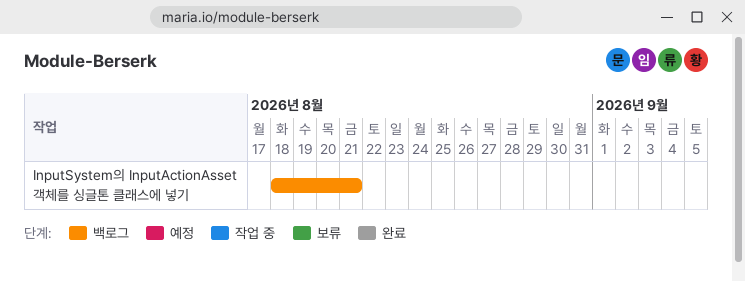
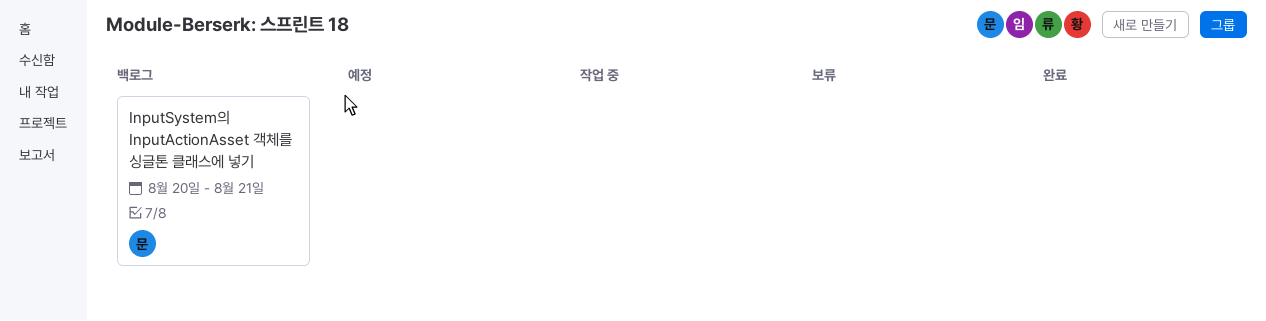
InputSystem의 InputActionAsset 객체를 싱글톤 클래스에 넣기, start: Aug 18 -> Aug 20

